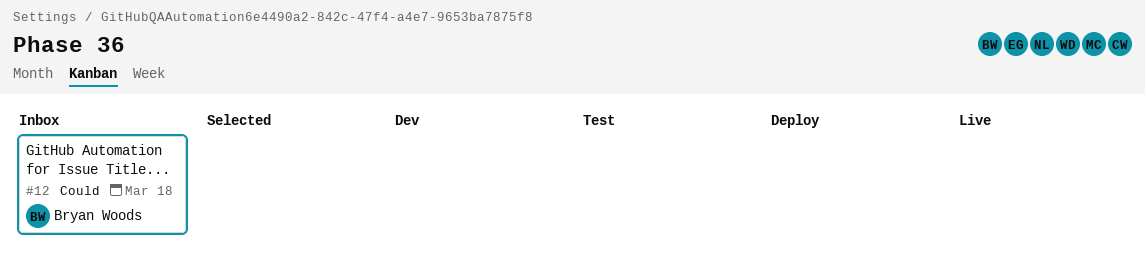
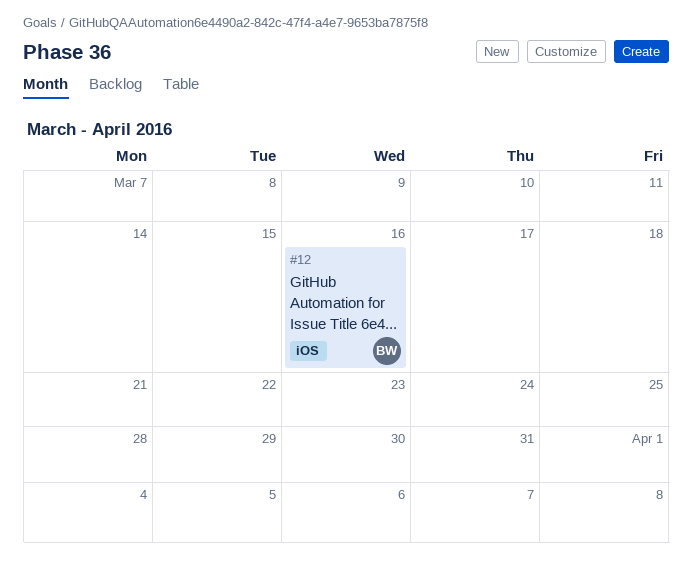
#12, due: Mar 18 -> Mar 16

